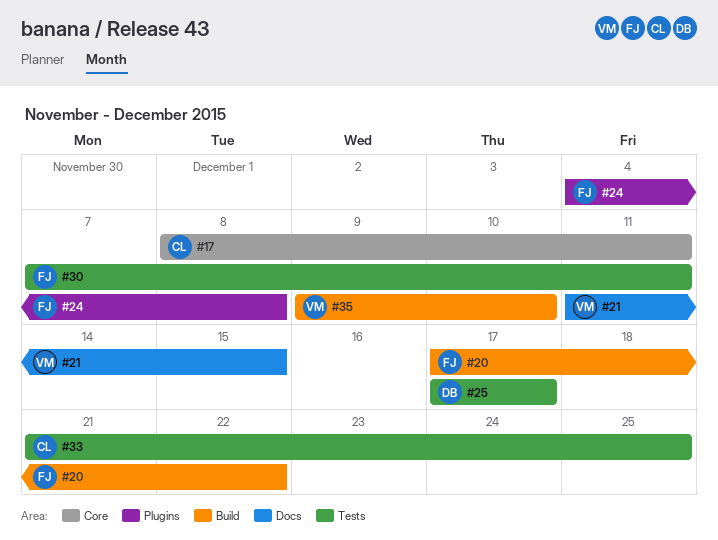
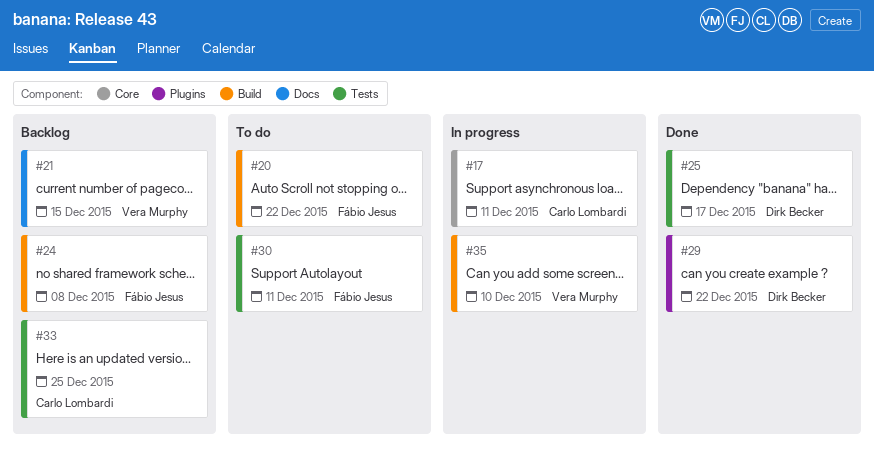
#24, label: Plugins -> Build
#29: none -> present

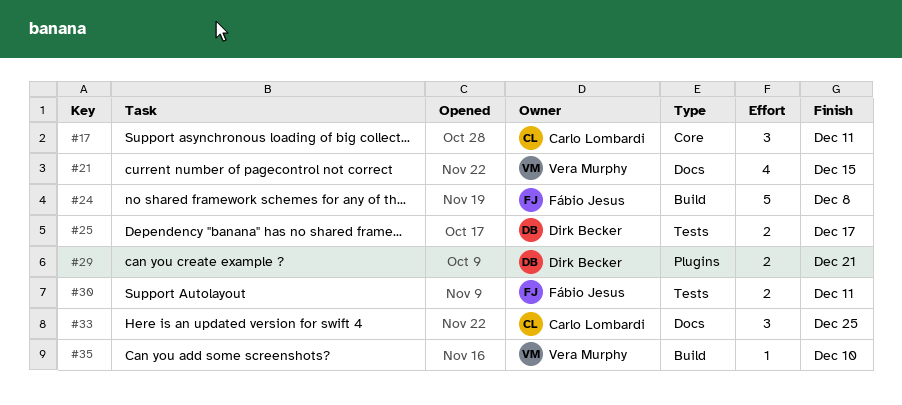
#20: present -> none
#29, due: Dec 22 -> Dec 21
#33, label: Tests -> Docs

